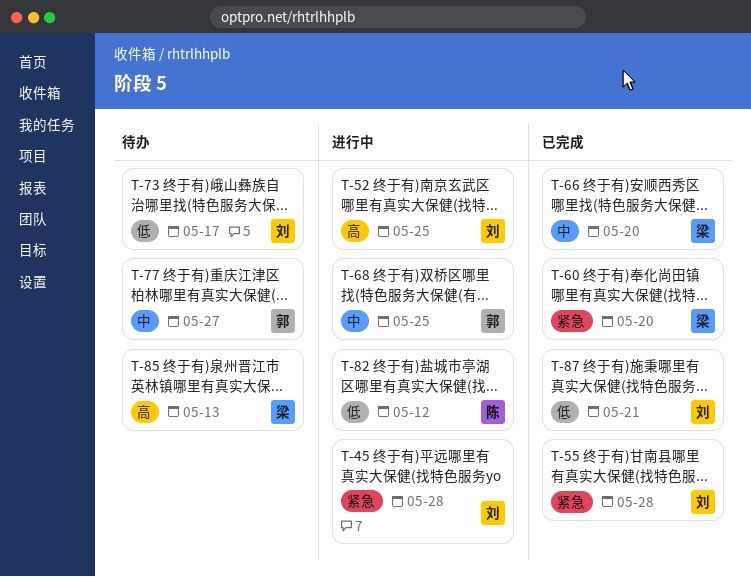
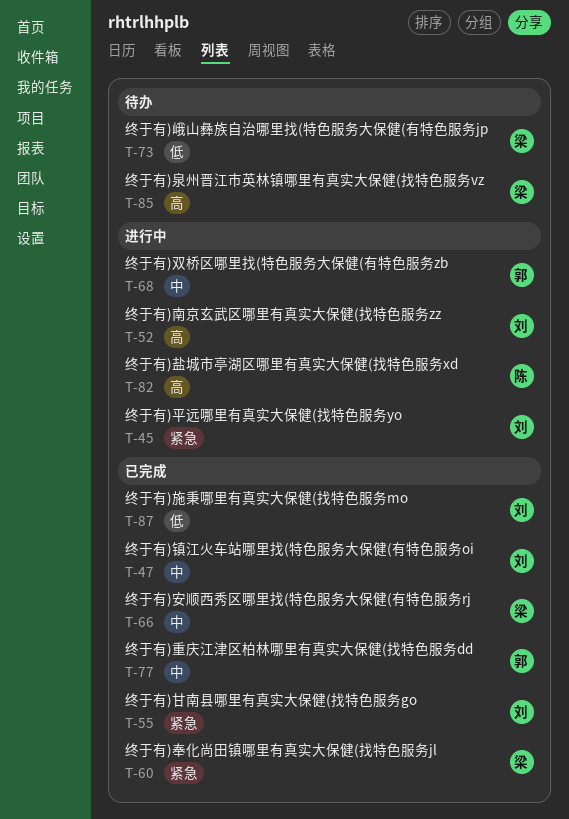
T-47: none -> present
T-73, owner: 刘 -> 梁
T-77, status: 待办 -> 已完成
T-82, priority: 低 -> 高

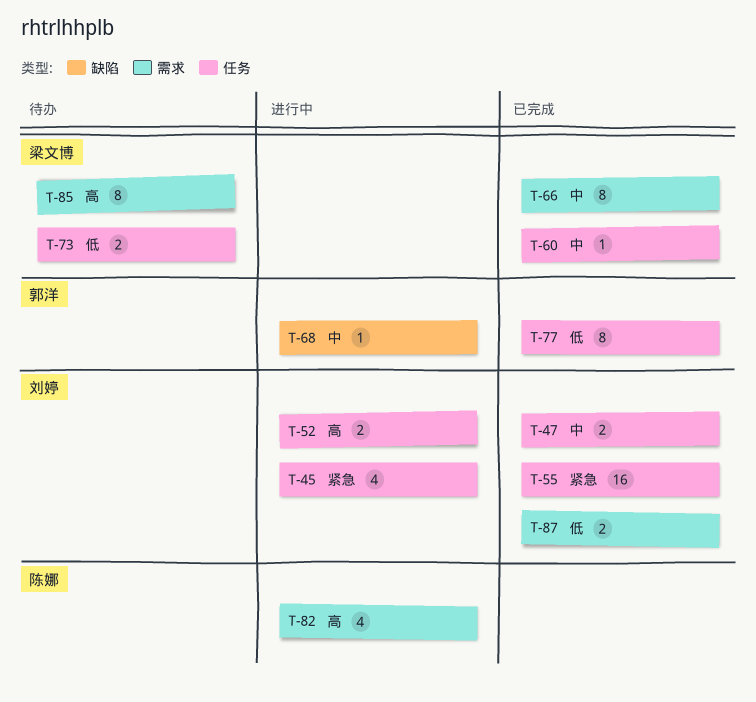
T-60, priority: 紧急 -> 中
T-77, priority: 中 -> 低

